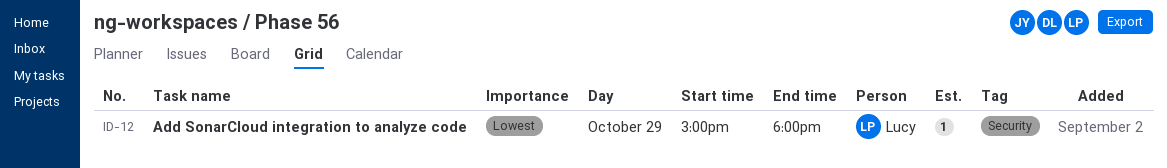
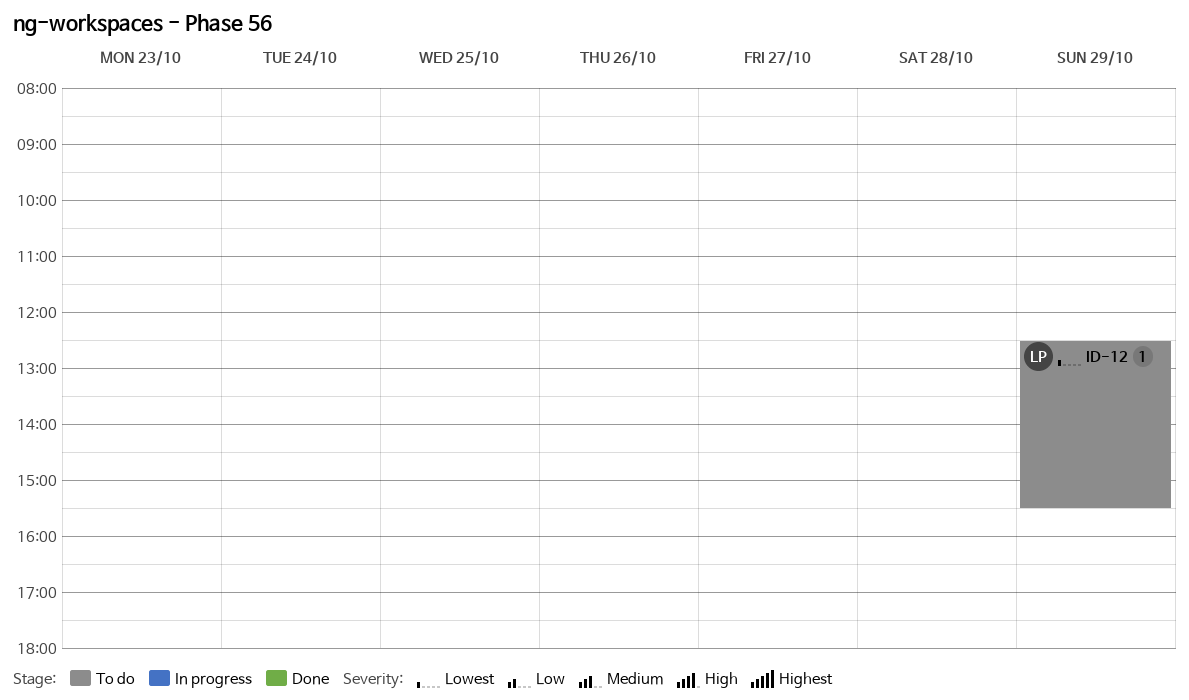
ID-12, begins: 15:00 -> 12:30
ID-12, ends: 18:00 -> 15:30

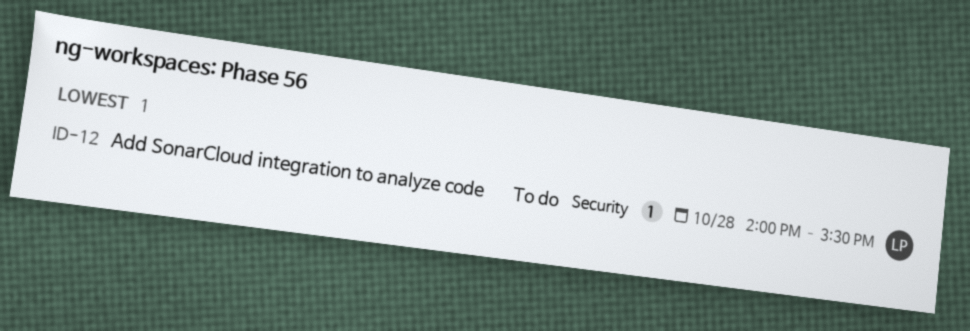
ID-12, day: Oct 29 -> Oct 28
ID-12, begins: 12:30 -> 14:00

